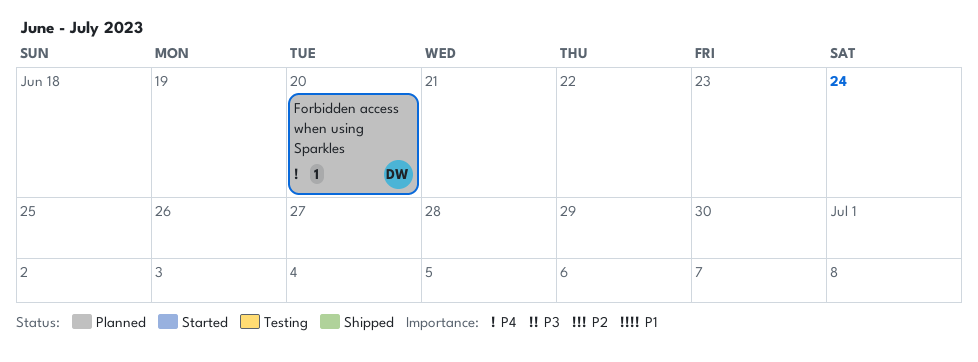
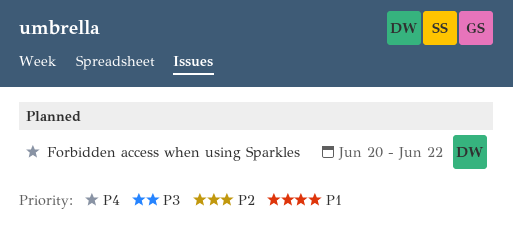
Forbidden access when using Sparkles, due: Jun 20 -> Jun 22

